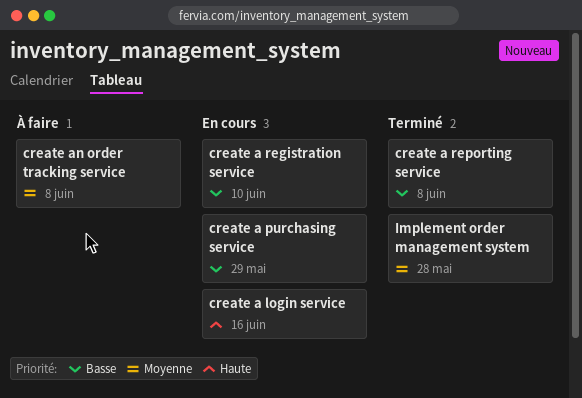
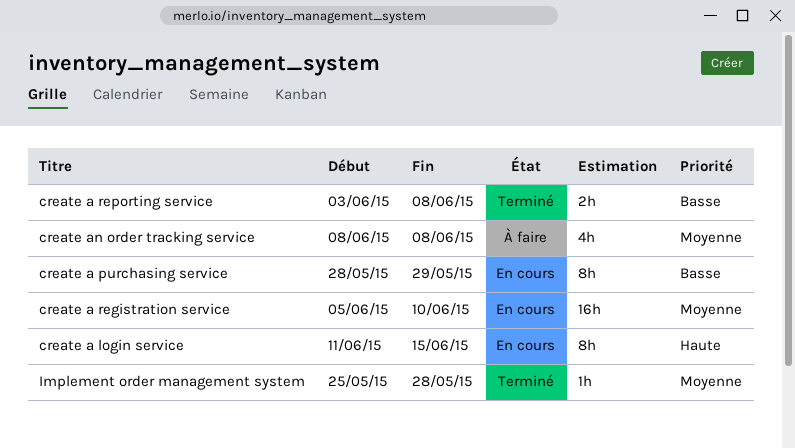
create a login service, due: Jun 16 -> Jun 15
create a registration service, priority: Basse -> Moyenne

